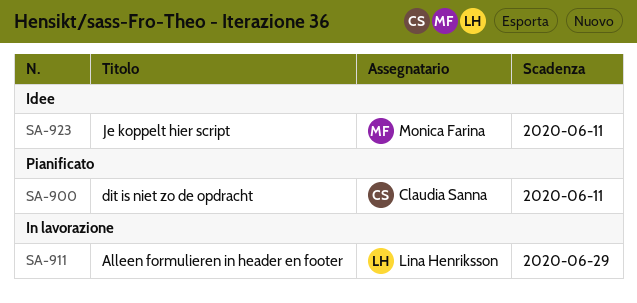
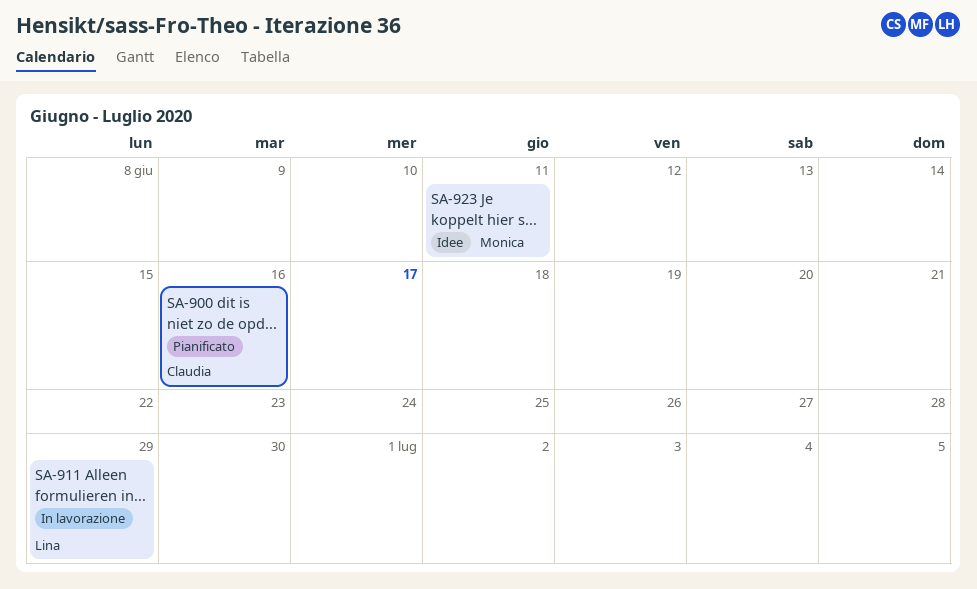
SA-900, due: Jun 11 -> Jun 16

